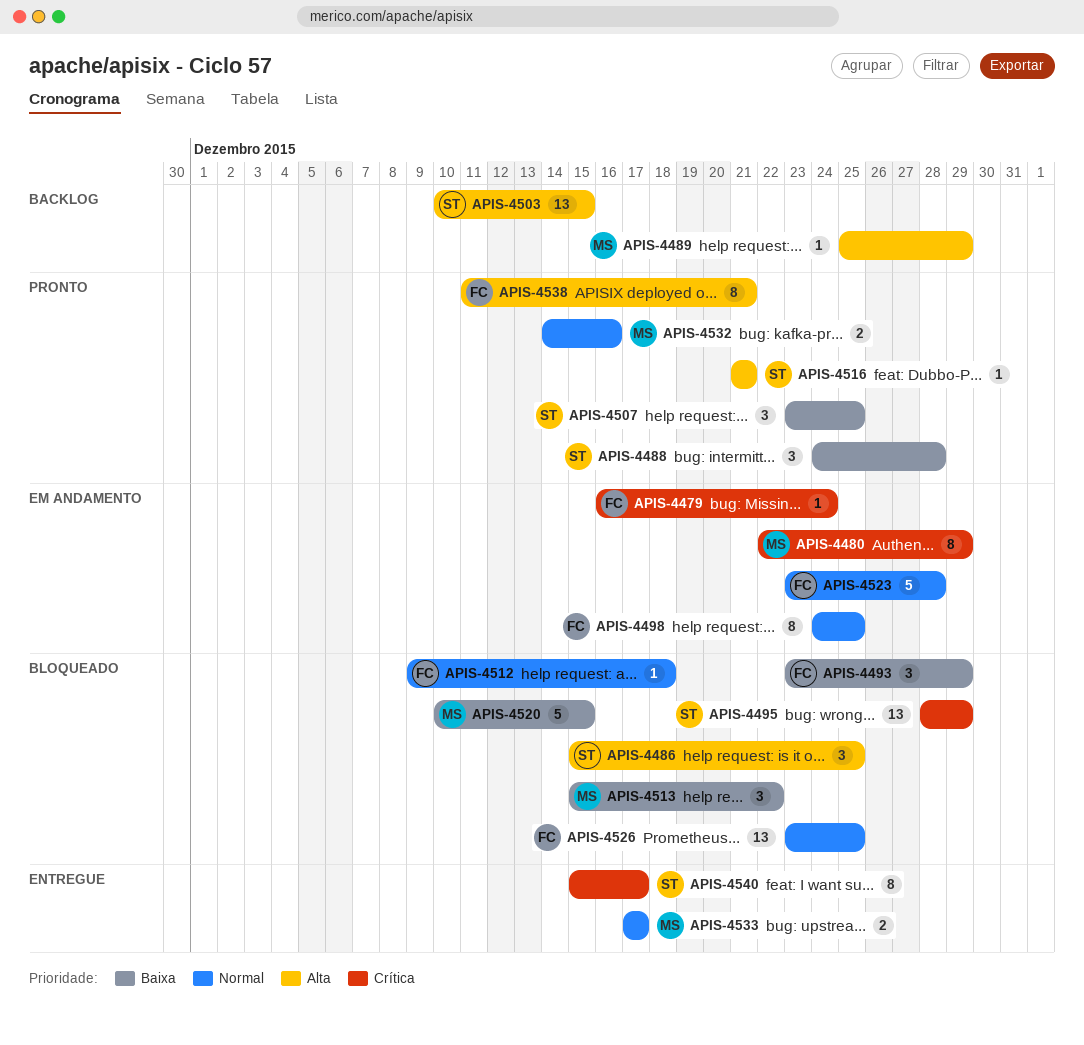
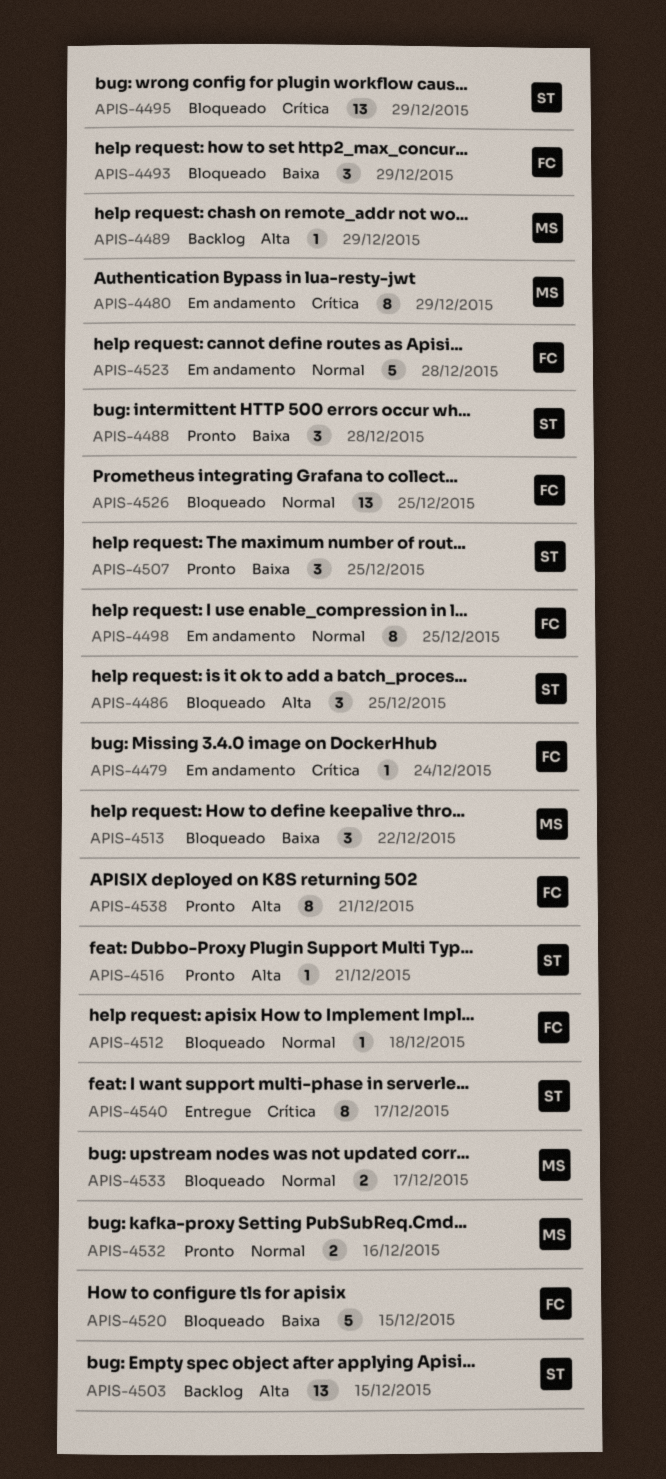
APIS-4520, owner: MS -> FC
APIS-4533, status: Entregue -> Bloqueado

